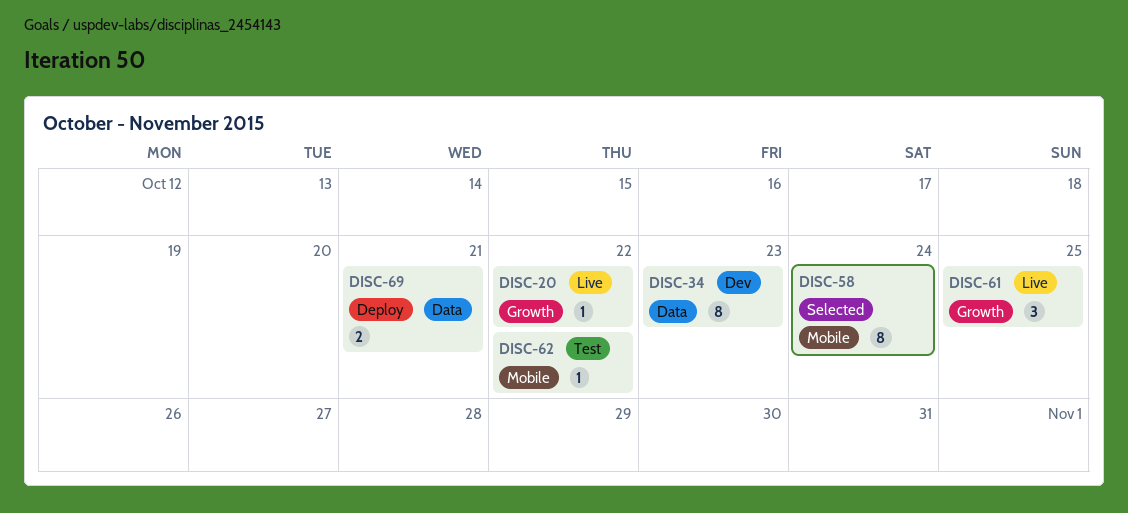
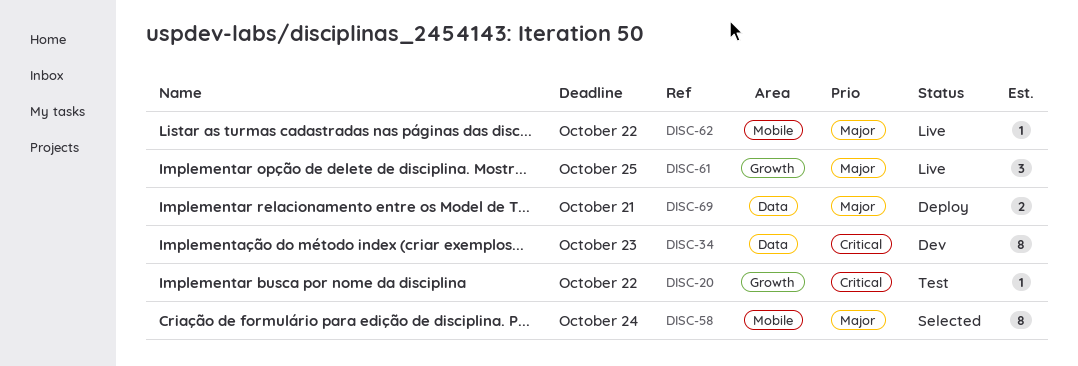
DISC-20, status: Live -> Test
DISC-62, status: Test -> Live

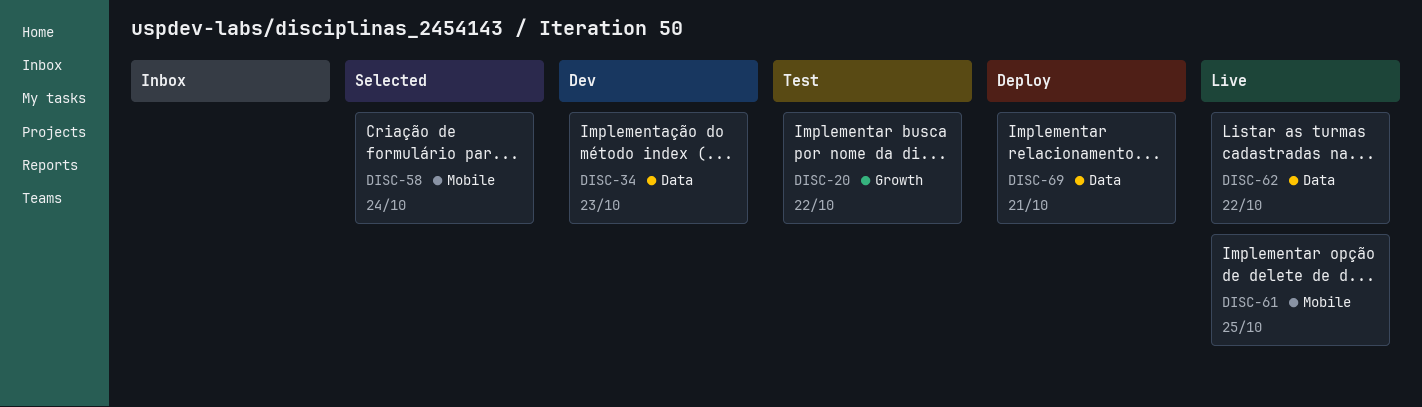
DISC-61, label: Growth -> Mobile
DISC-62, label: Mobile -> Data

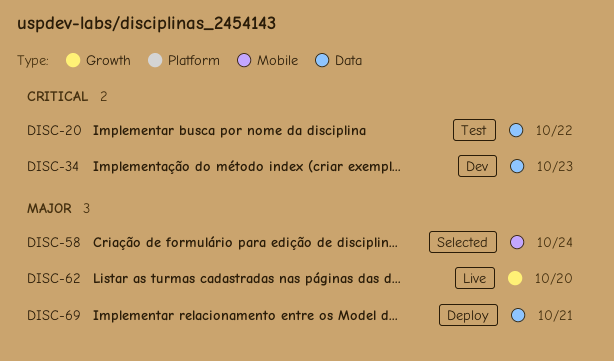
DISC-20, label: Growth -> Data
DISC-61: present -> none
DISC-62, label: Data -> Growth
DISC-62, due: Oct 22 -> Oct 20

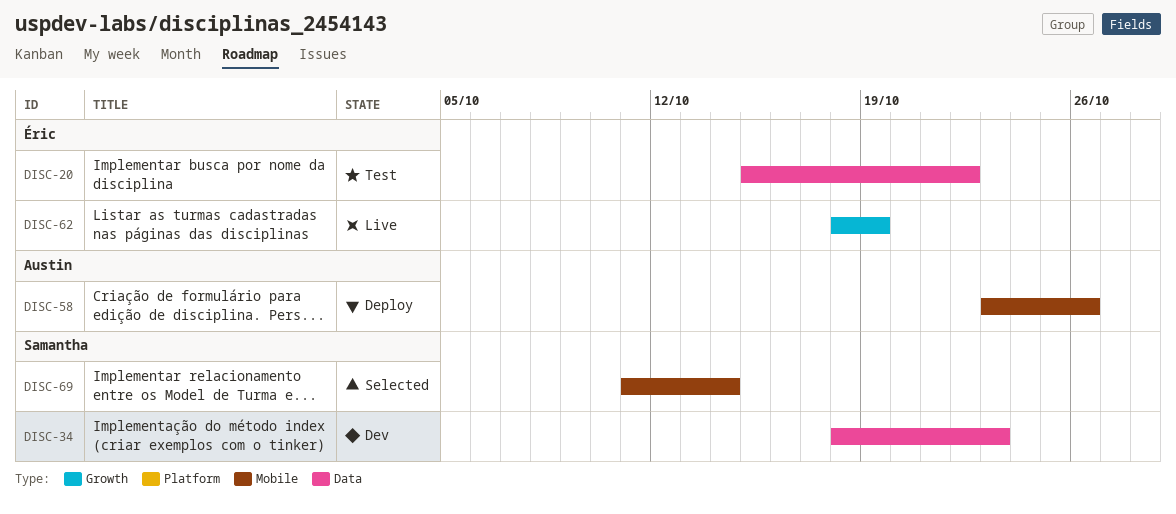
DISC-58, status: Selected -> Deploy
DISC-58, due: Oct 24 -> Oct 26
DISC-62, due: Oct 20 -> Oct 19
DISC-69, status: Deploy -> Selected
DISC-69, label: Data -> Mobile
DISC-69, due: Oct 21 -> Oct 14

